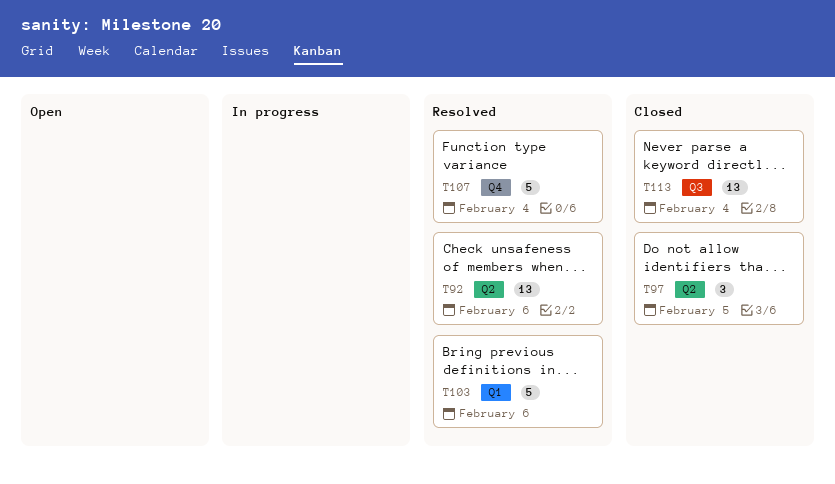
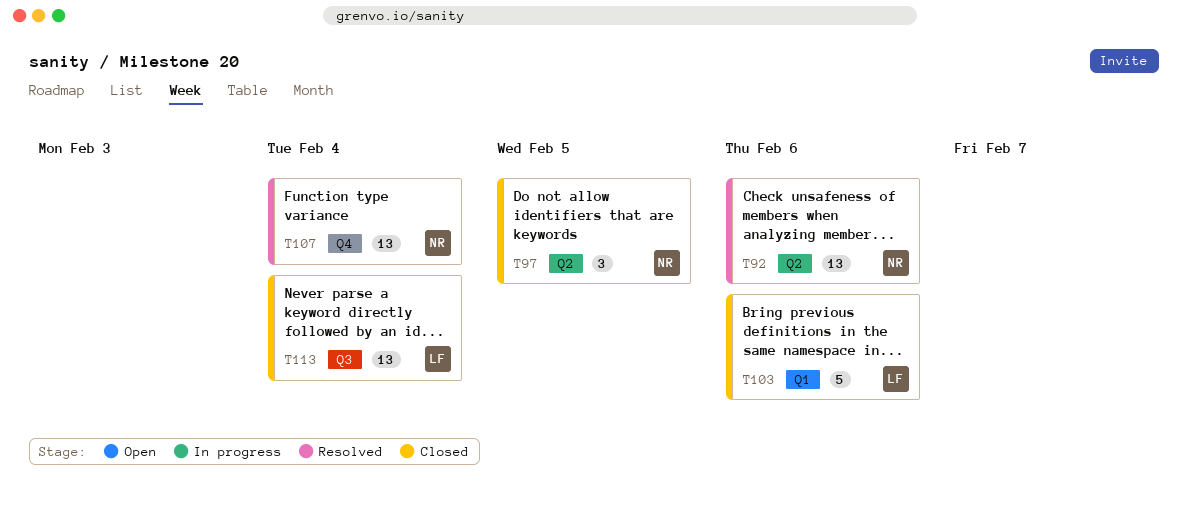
T103, status: Resolved -> Closed
T107, estimate: 5 -> 13

